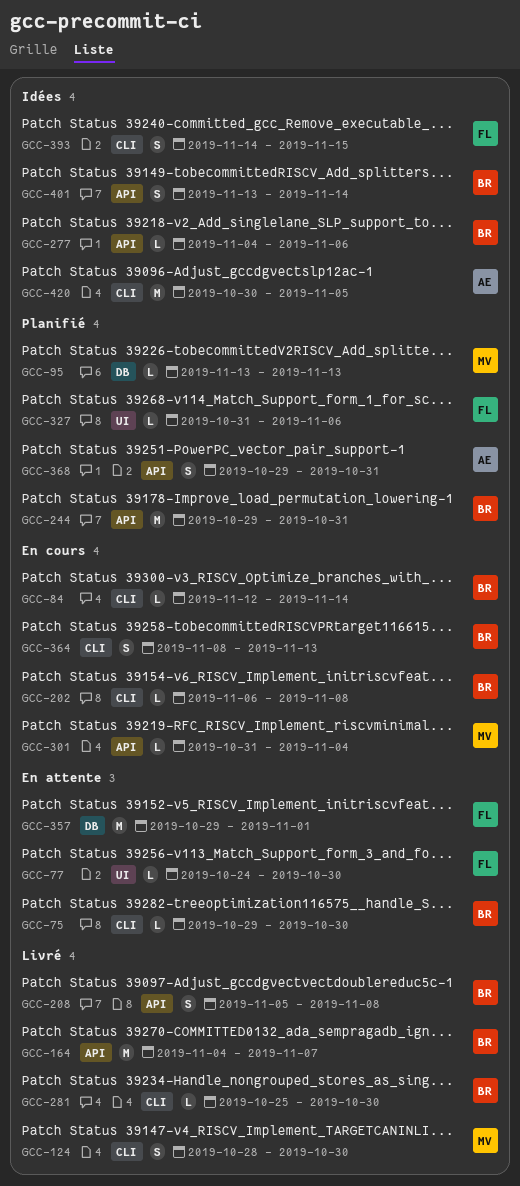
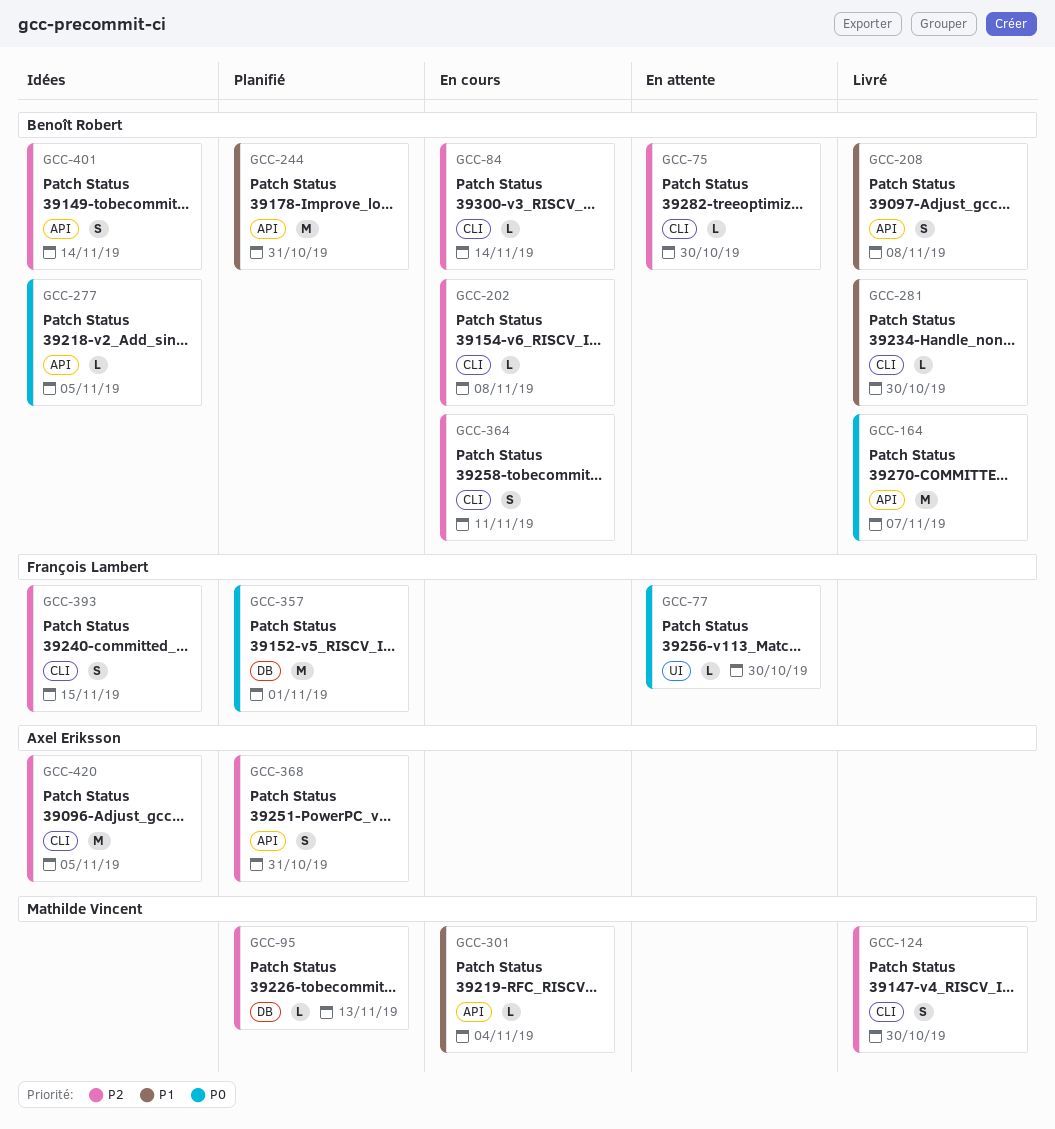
GCC-277, due: Nov 6 -> Nov 5
GCC-327: present -> none
GCC-357, status: En attente -> Planifié
GCC-364, due: Nov 13 -> Nov 11

